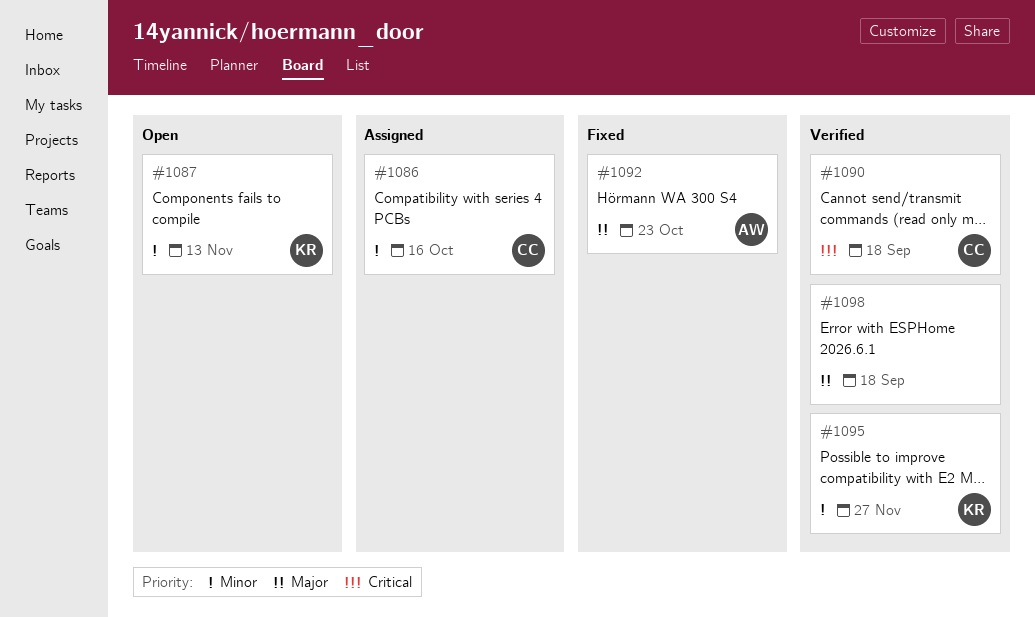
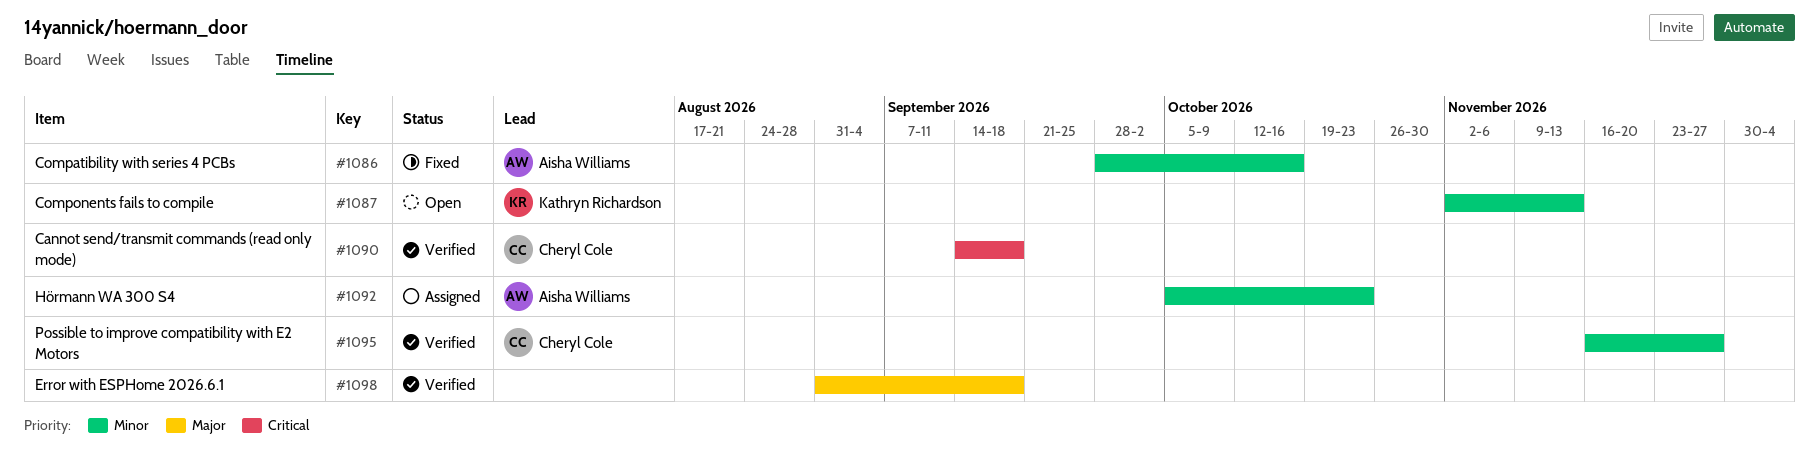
#1086, status: Assigned -> Fixed
#1086, owner: Cheryl Cole -> Aisha Williams
#1092, status: Fixed -> Assigned
#1092, priority: Major -> Minor
#1095, owner: Kathryn Richardson -> Cheryl Cole

